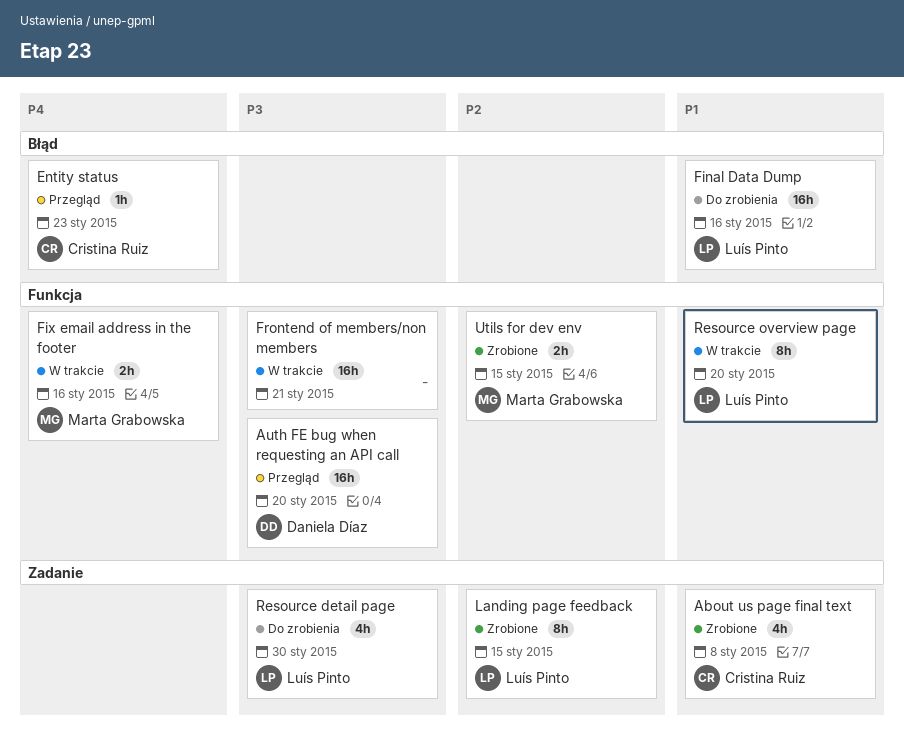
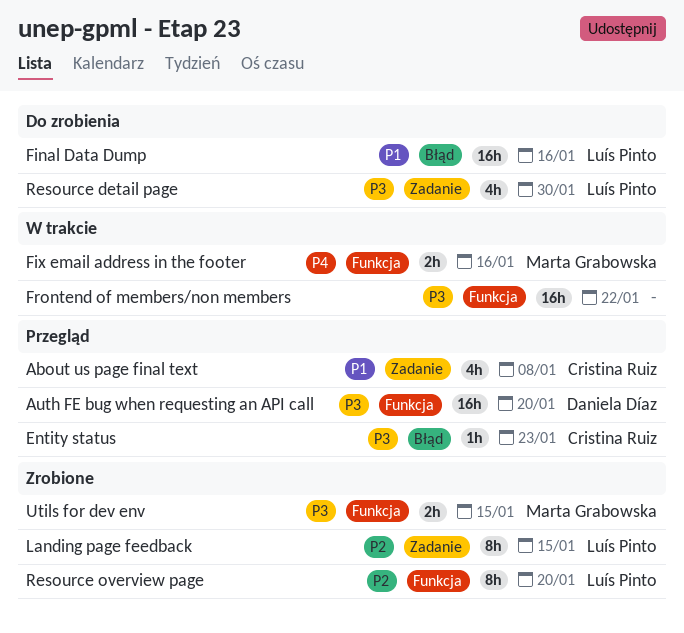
About us page final text, status: Zrobione -> Przegląd
Entity status, priority: P4 -> P3
Frontend of members/non members, due: Jan 21 -> Jan 22
Resource overview page, status: W trakcie -> Zrobione
Resource overview page, priority: P1 -> P2
Utils for dev env, priority: P2 -> P3

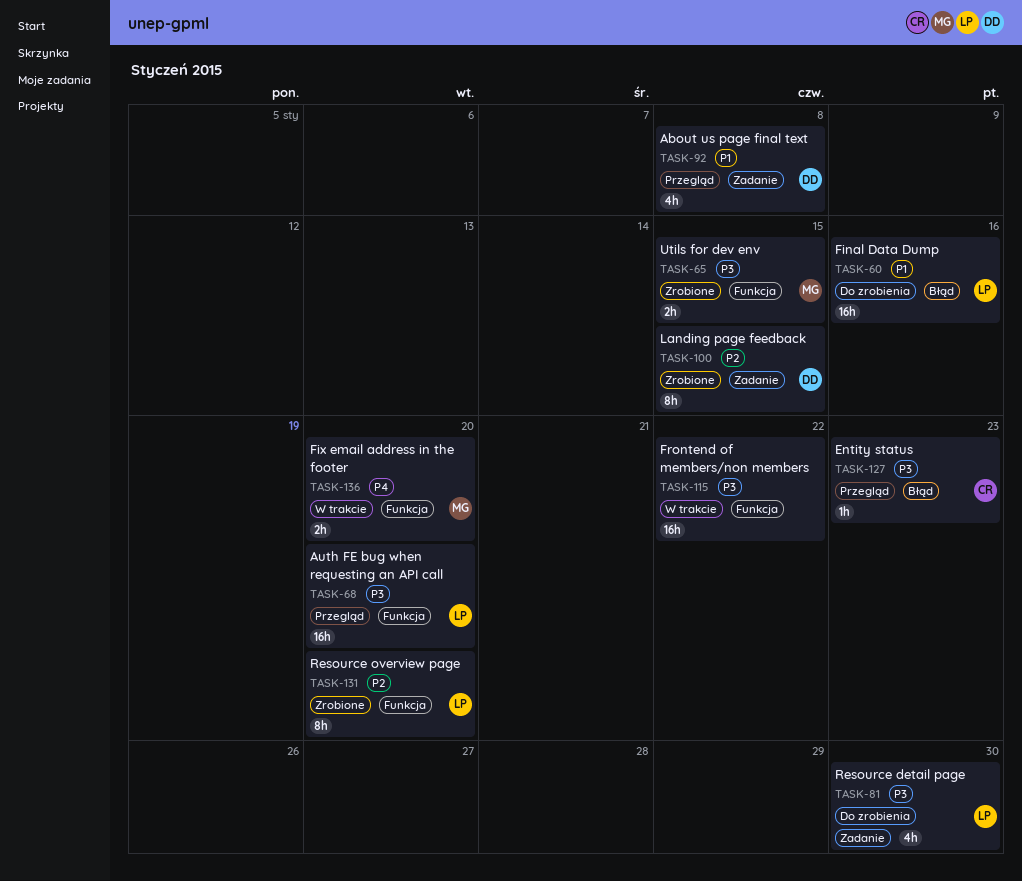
About us page final text, owner: Cristina Ruiz -> Daniela Díaz
Auth FE bug when requesting an API call, owner: Daniela Díaz -> Luís Pinto
Fix email address in the footer, due: Jan 16 -> Jan 20
Landing page feedback, owner: Luís Pinto -> Daniela Díaz

